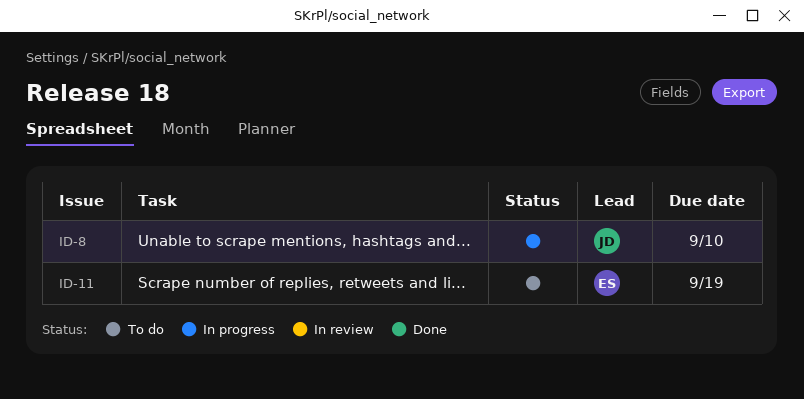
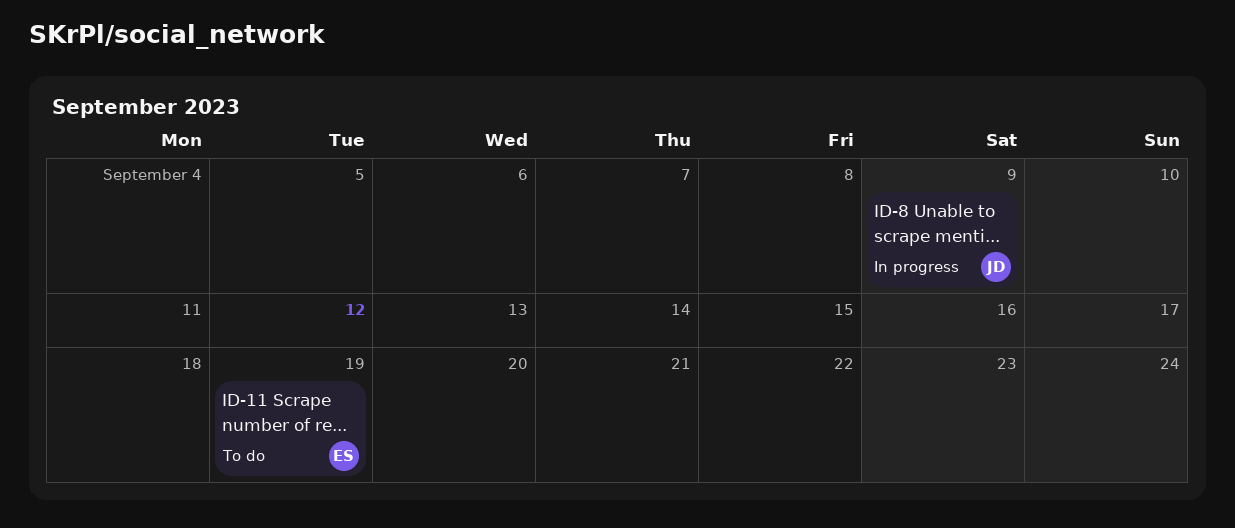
ID-8, due: Sep 10 -> Sep 9

